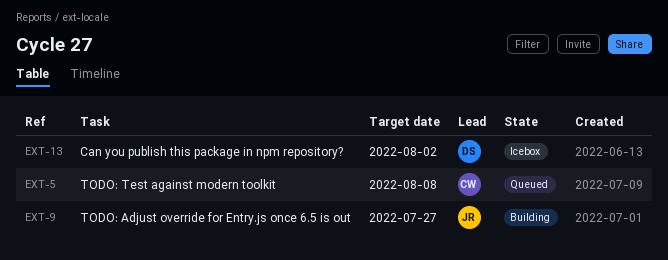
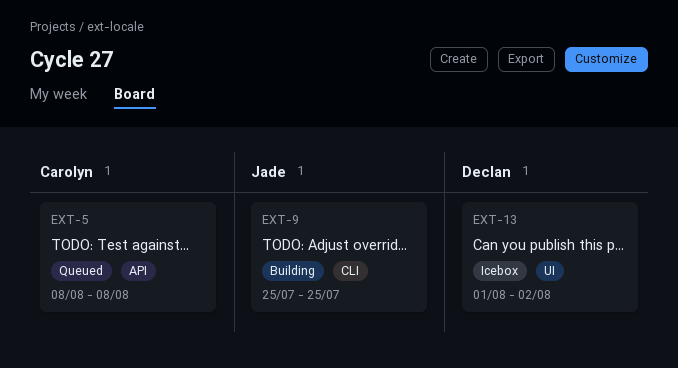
EXT-9, due: Jul 27 -> Jul 25

